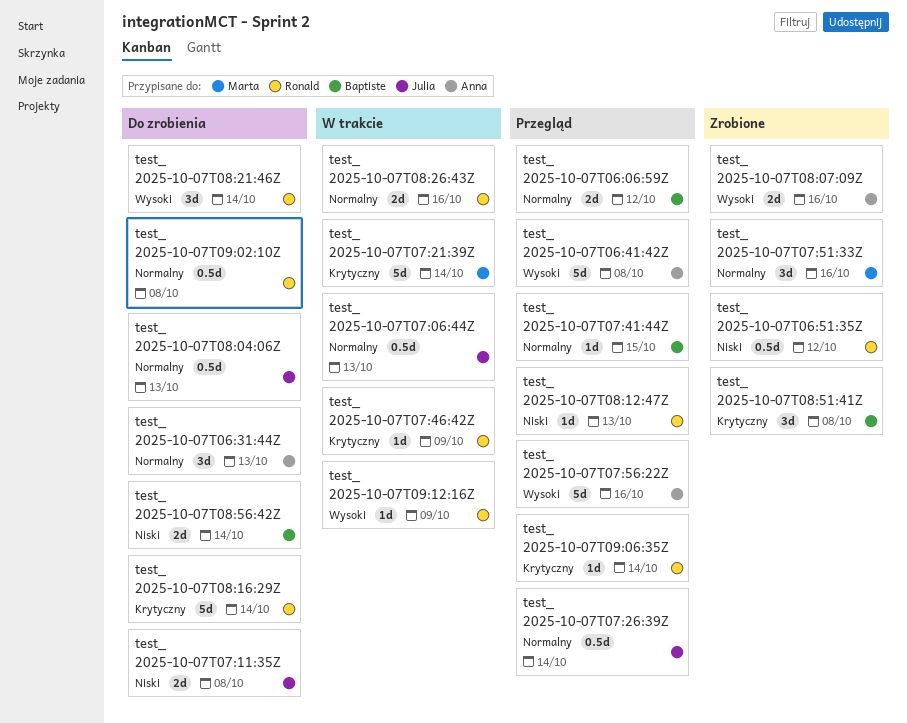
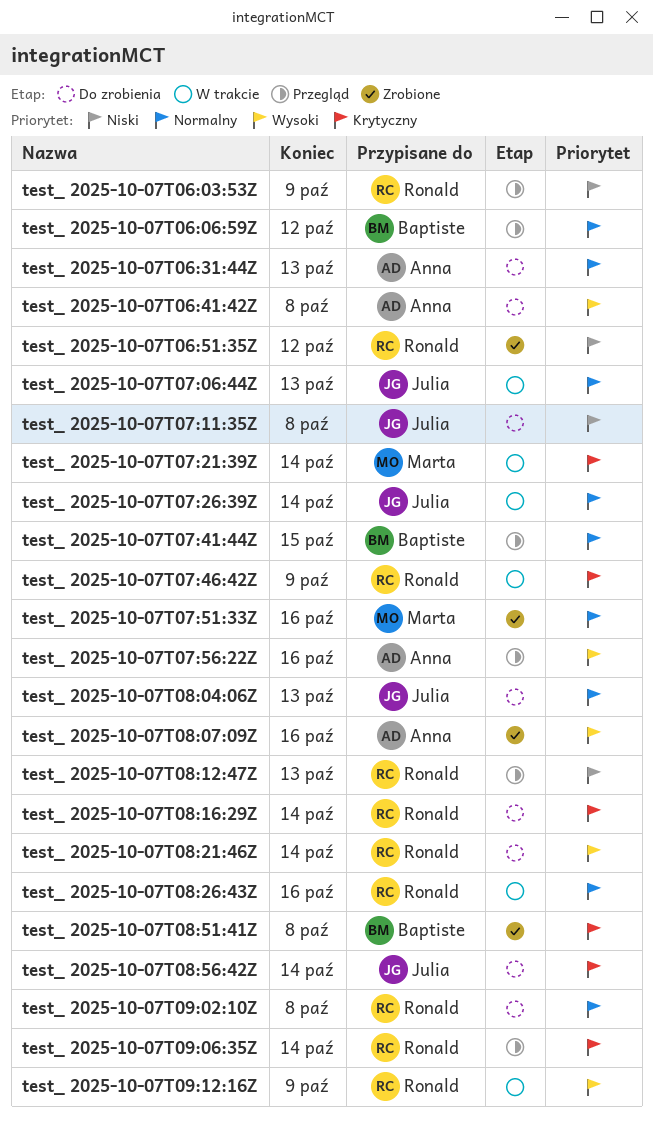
test_ 2025-10-07T06:03:53Z: none -> present
test_ 2025-10-07T06:41:42Z, status: Przegląd -> Do zrobienia
test_ 2025-10-07T07:26:39Z, status: Przegląd -> W trakcie
test_ 2025-10-07T08:56:42Z, owner: Baptiste -> Julia
test_ 2025-10-07T08:56:42Z, priority: Niski -> Krytyczny

